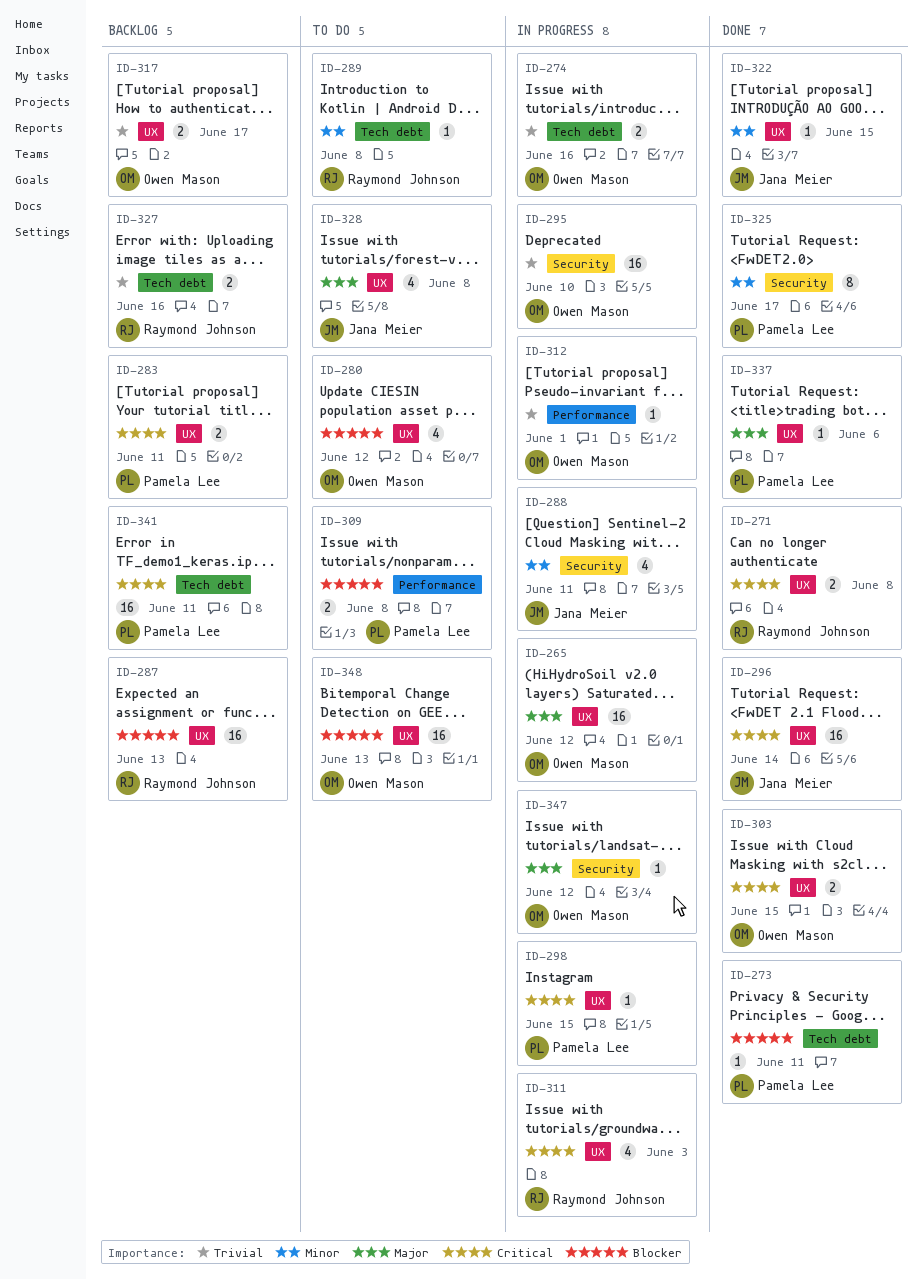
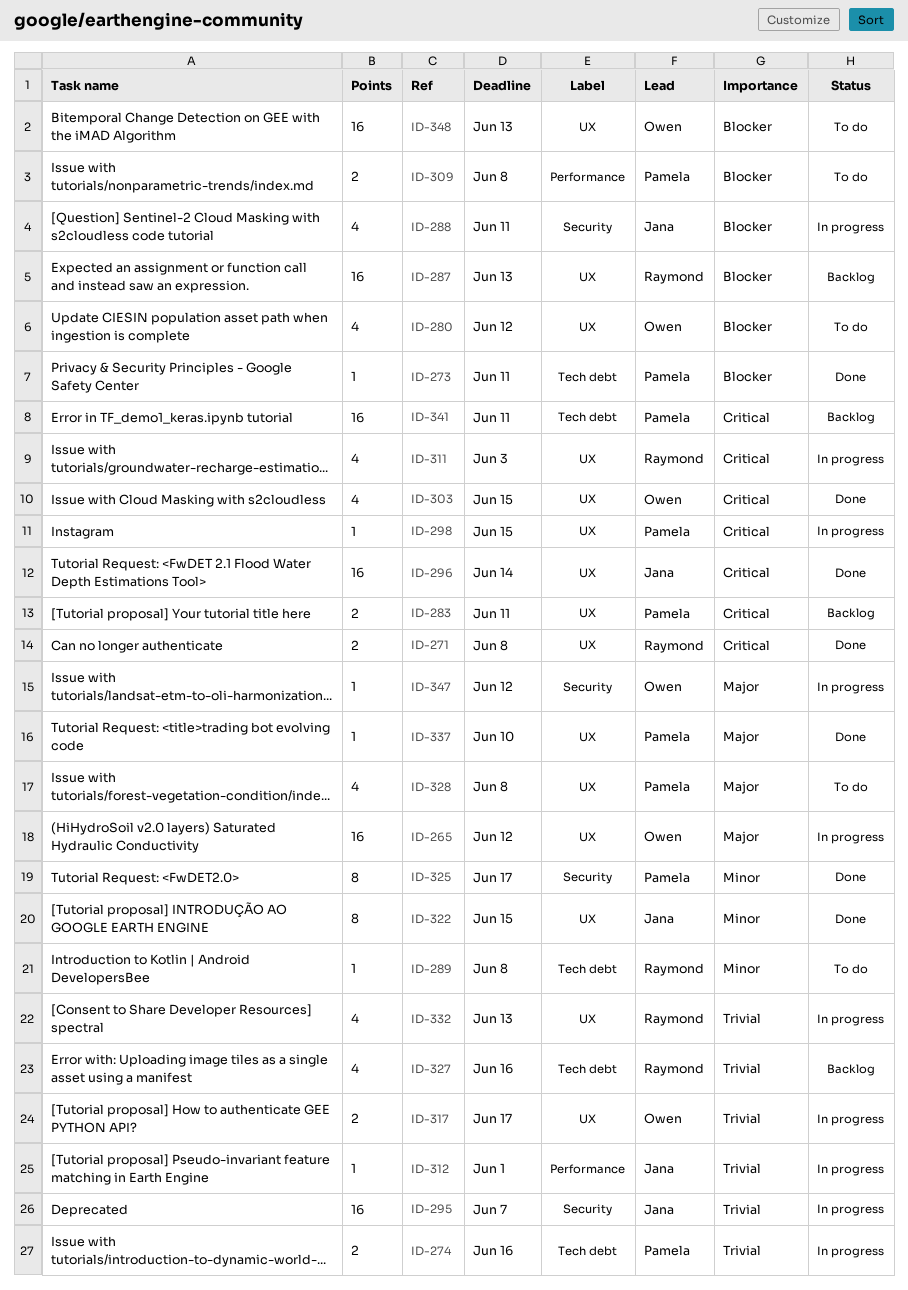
ID-274, owner: Owen Mason -> Pamela Lee
ID-288, priority: Minor -> Blocker
ID-295, owner: Owen Mason -> Jana Meier
ID-295, due: Jun 10 -> Jun 7
ID-303, estimate: 2 -> 4
ID-312, owner: Owen Mason -> Jana Meier
ID-317, status: Backlog -> In progress
ID-322, estimate: 1 -> 8
ID-327, estimate: 2 -> 4
ID-328, owner: Jana Meier -> Pamela Lee
ID-332: none -> present
ID-337, due: Jun 6 -> Jun 10

